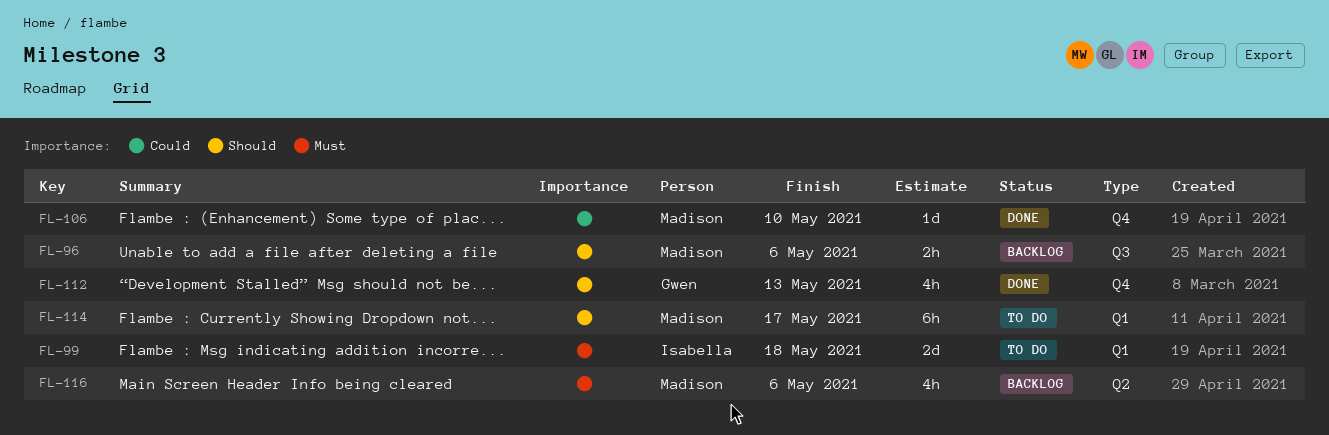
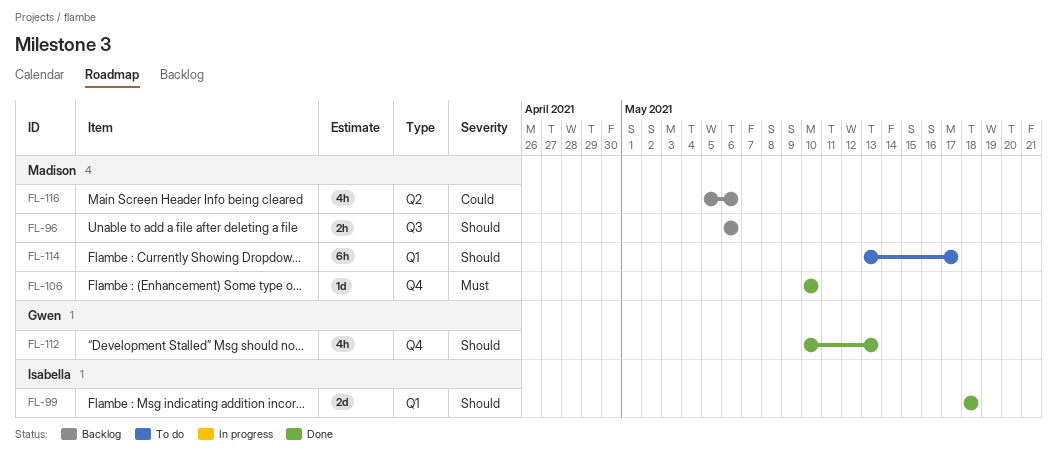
FL-99, status: To do -> Done
FL-99, priority: Must -> Should
FL-106, priority: Could -> Must
FL-116, priority: Must -> Could

